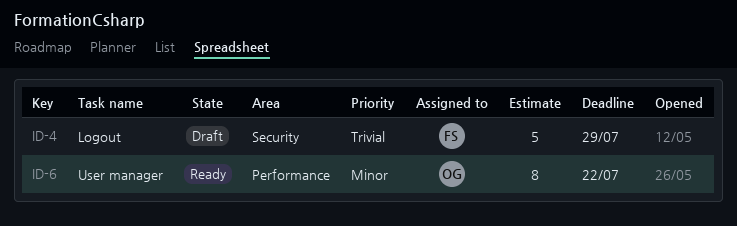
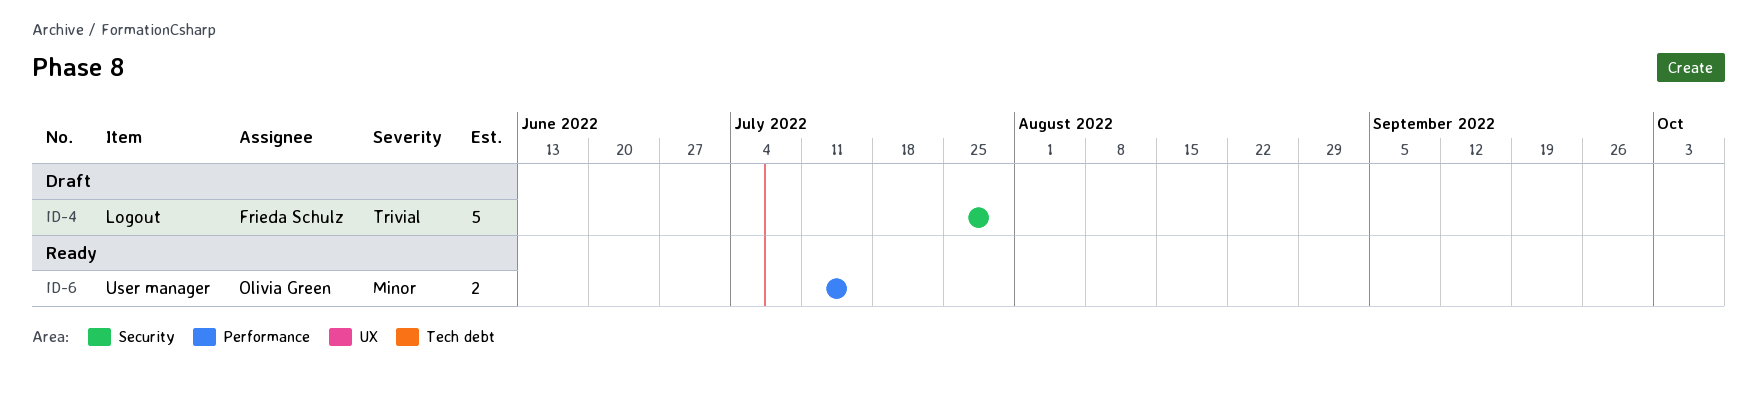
ID-6, estimate: 8 -> 2
ID-6, due: Jul 22 -> Jul 15

